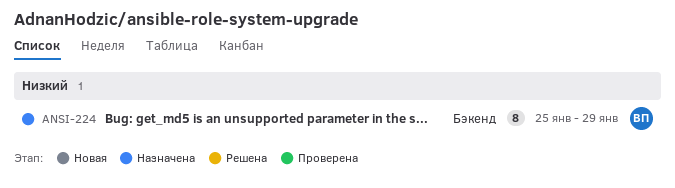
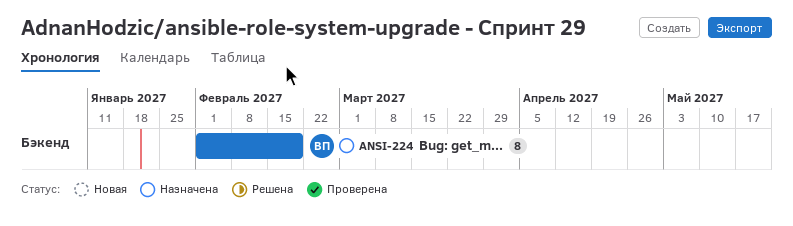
ANSI-224, start: Jan 25 -> Feb 1
ANSI-224, due: Jan 29 -> Feb 19

